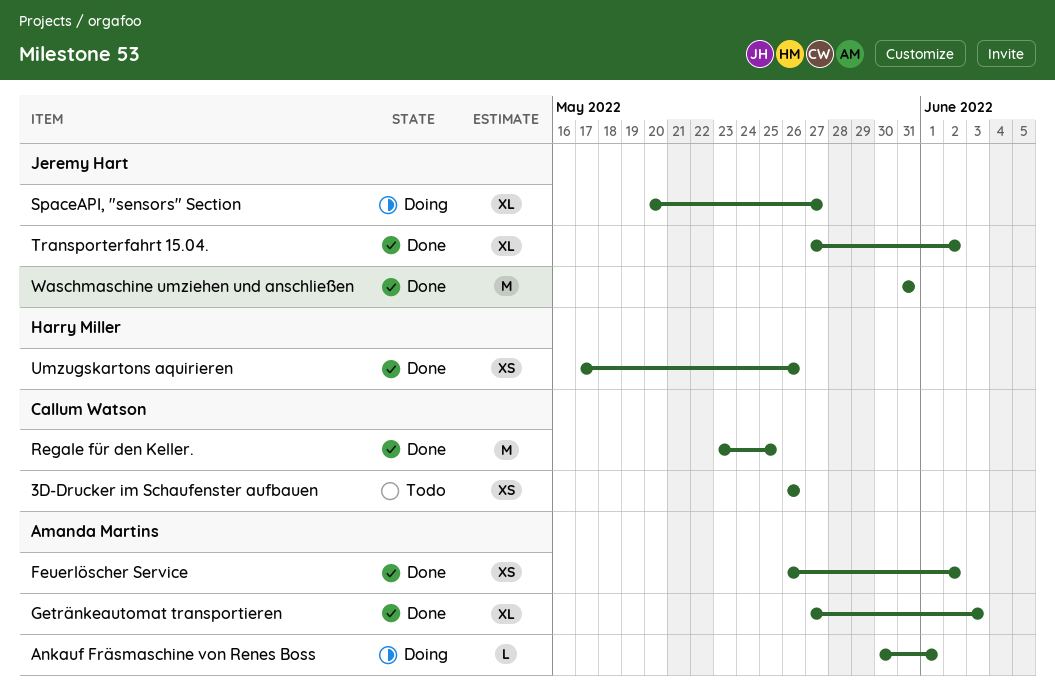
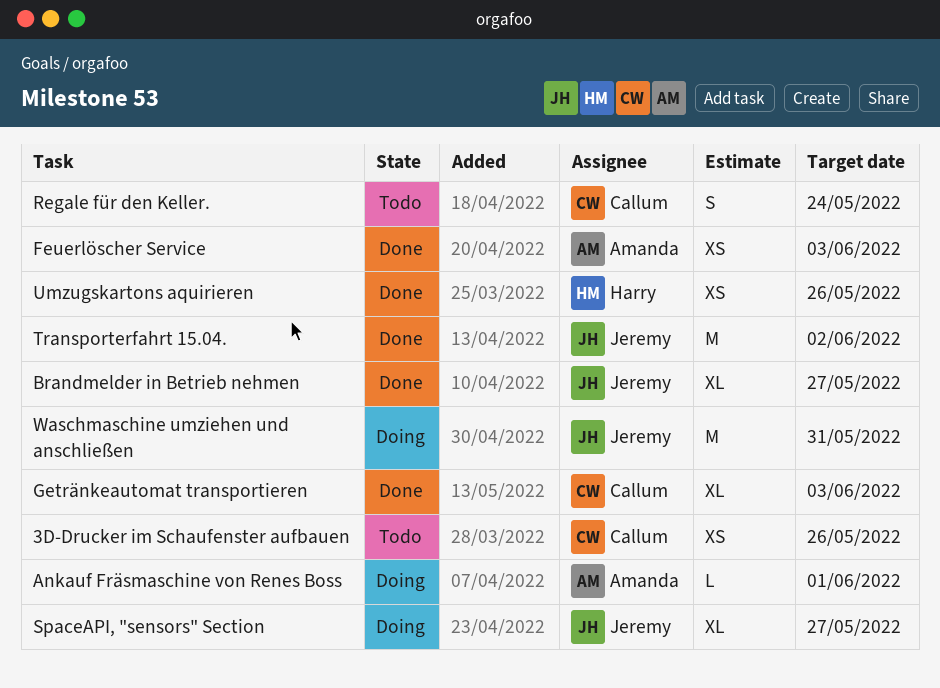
Brandmelder in Betrieb nehmen: none -> present
Feuerlöscher Service, due: Jun 2 -> Jun 3
Getränkeautomat transportieren, owner: Amanda Martins -> Callum Watson
Regale für den Keller., status: Done -> Todo
Regale für den Keller., estimate: M -> S
Regale für den Keller., due: May 25 -> May 24
Transporterfahrt 15.04., estimate: XL -> M
Waschmaschine umziehen und anschließen, status: Done -> Doing

